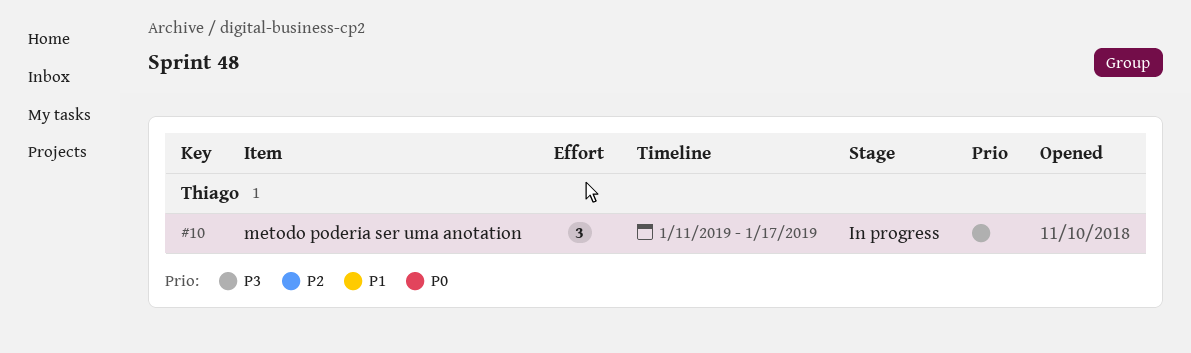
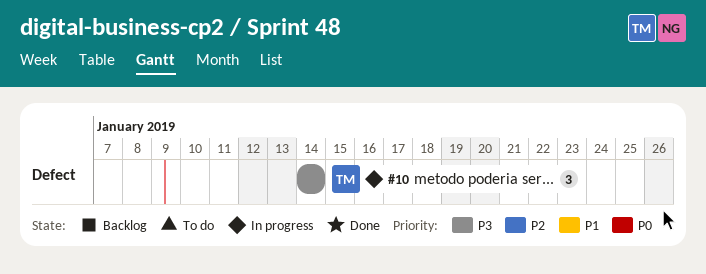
#10, start: Jan 11 -> Jan 14
#10, due: Jan 17 -> Jan 14

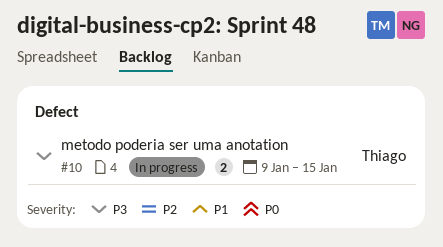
#10, estimate: 3 -> 2
#10, start: Jan 14 -> Jan 9
#10, due: Jan 14 -> Jan 15

